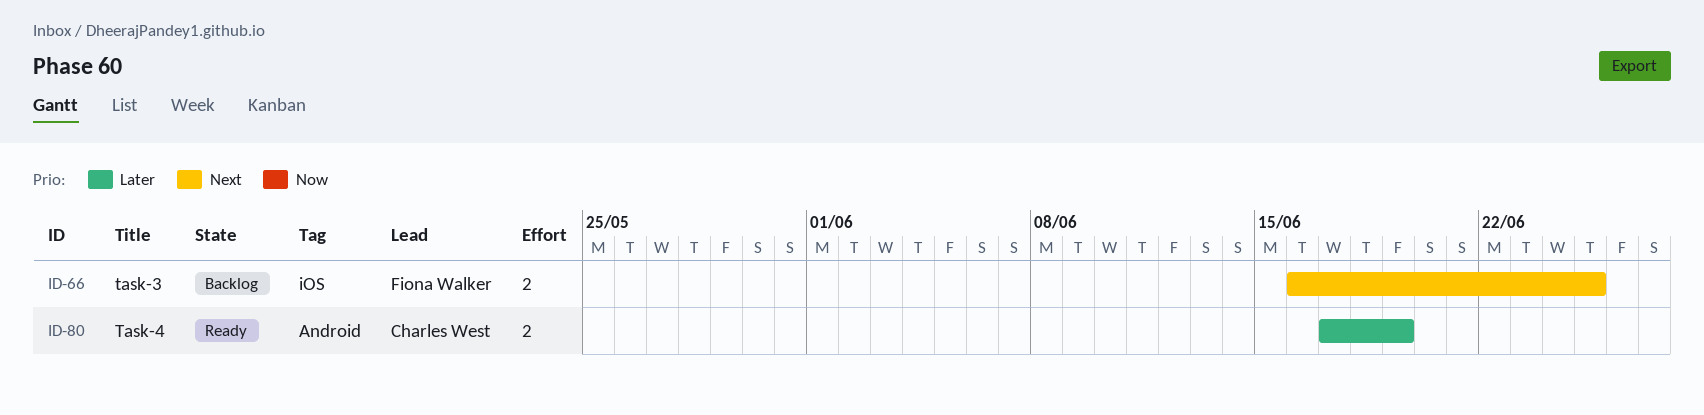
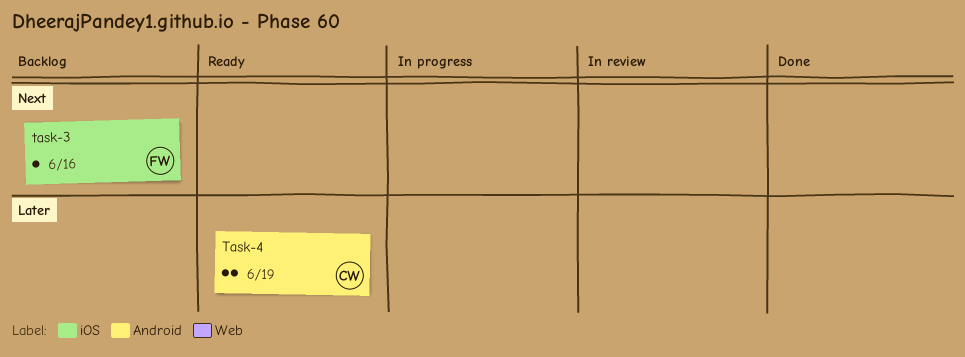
task-3, estimate: 2 -> 1
task-3, due: Jun 25 -> Jun 16

